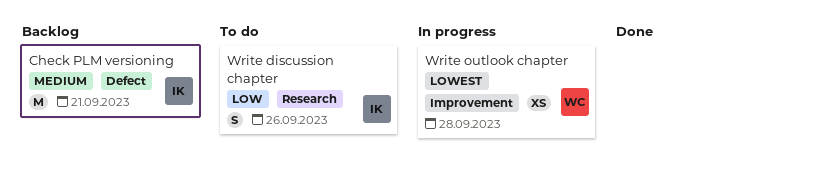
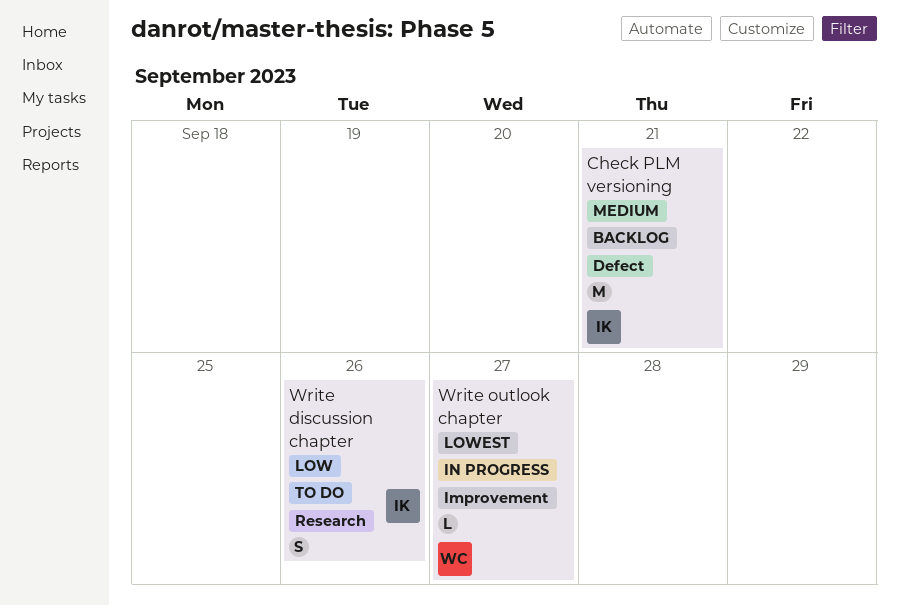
Write outlook chapter, estimate: XS -> L
Write outlook chapter, due: Sep 28 -> Sep 27

